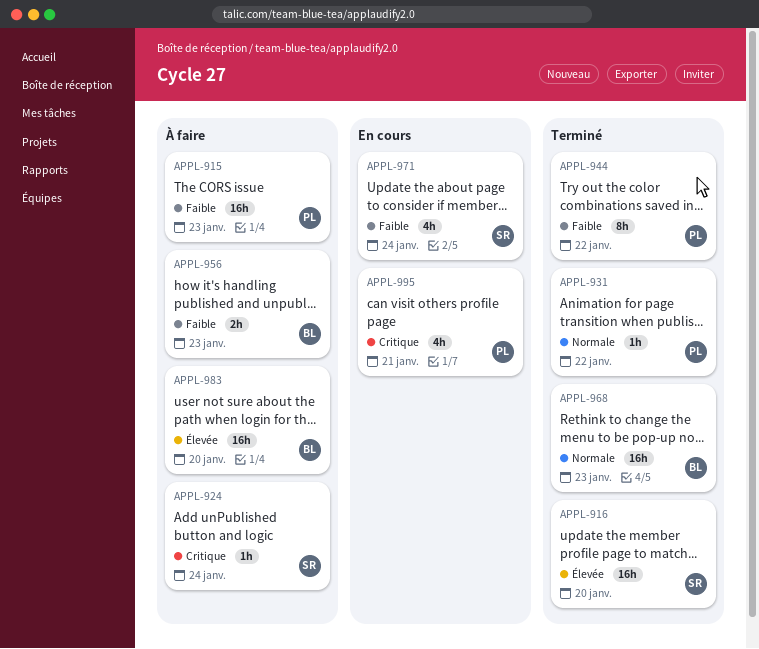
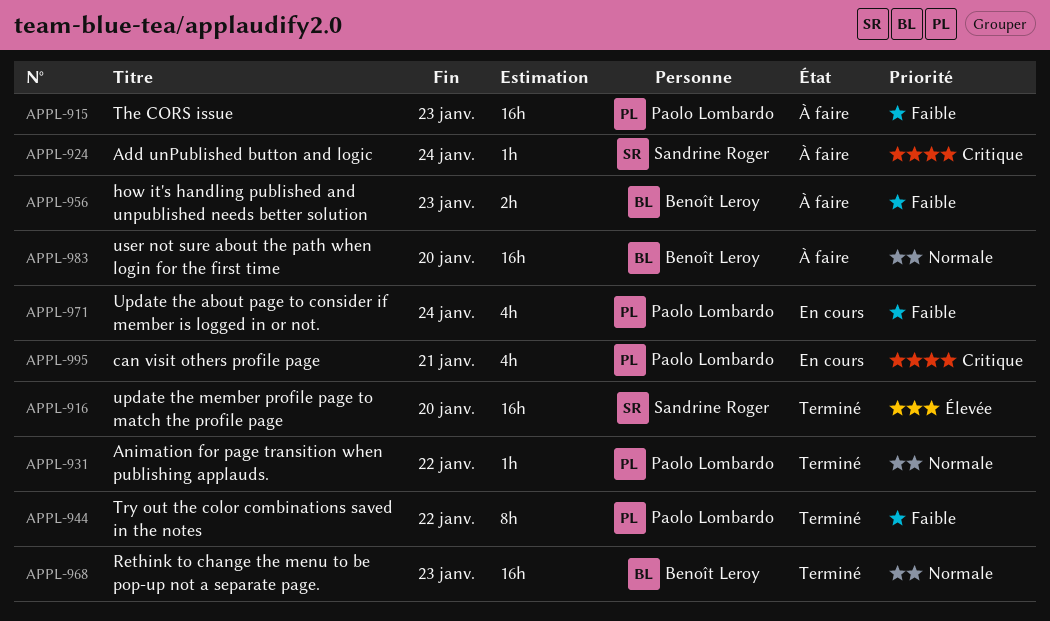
APPL-971, owner: Sandrine Roger -> Paolo Lombardo
APPL-983, priority: Élevée -> Normale

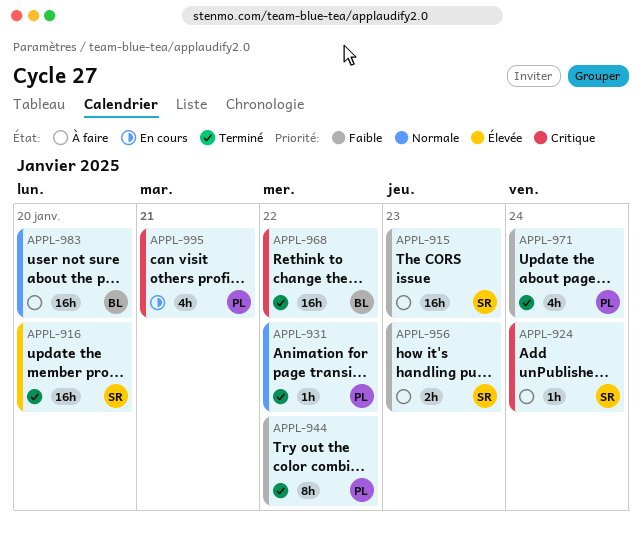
APPL-915, owner: Paolo Lombardo -> Sandrine Roger
APPL-956, owner: Benoît Leroy -> Sandrine Roger
APPL-968, priority: Normale -> Critique
APPL-968, due: Jan 23 -> Jan 22
APPL-971, status: En cours -> Terminé

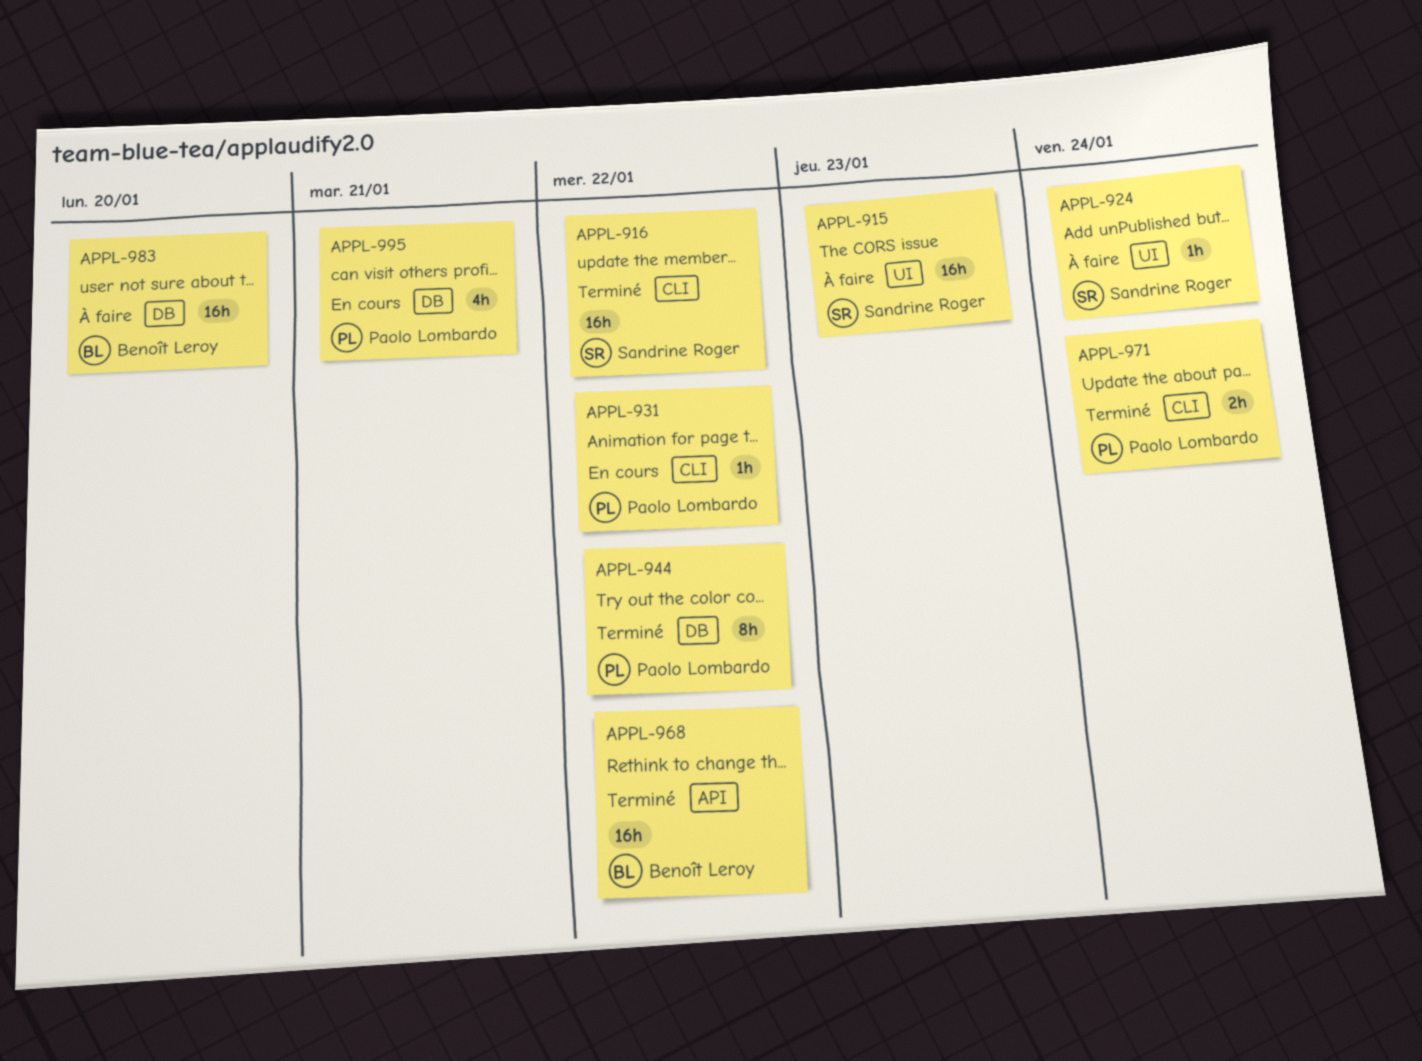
APPL-916, due: Jan 20 -> Jan 22
APPL-931, status: Terminé -> En cours
APPL-956: present -> none
APPL-971, estimate: 4h -> 2h

